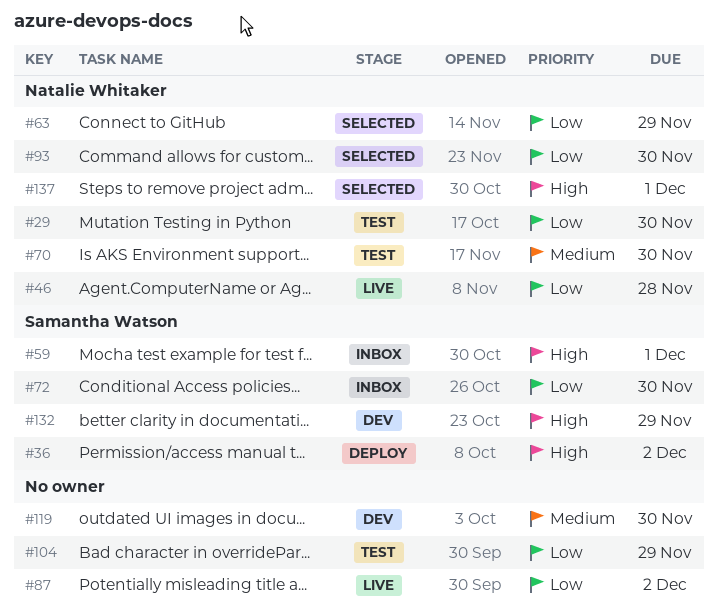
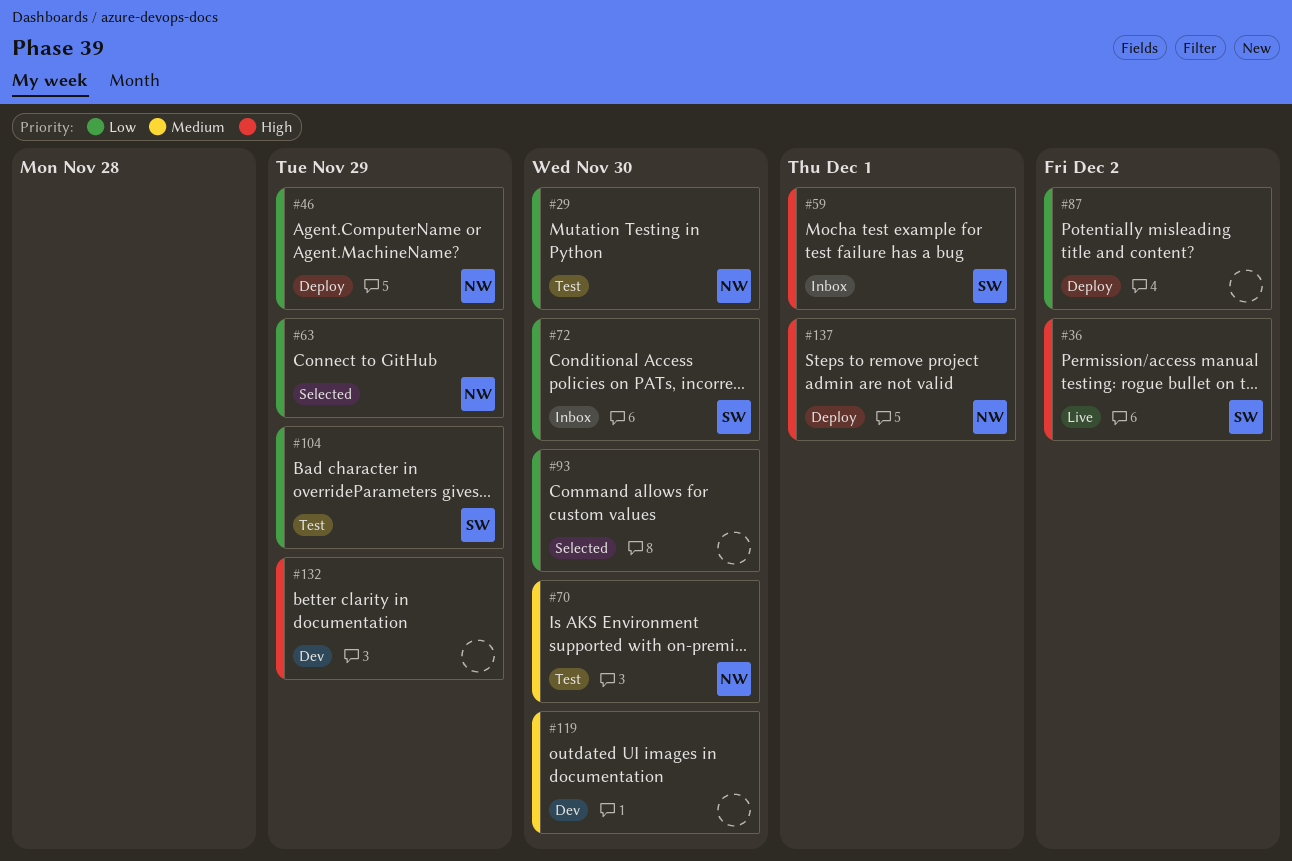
#36, status: Deploy -> Live
#46, status: Live -> Deploy
#46, due: Nov 28 -> Nov 29
#87, status: Live -> Deploy
#93, owner: Natalie Whitaker -> none
#104, owner: none -> Samantha Watson
#132, owner: Samantha Watson -> none
#137, status: Selected -> Deploy

